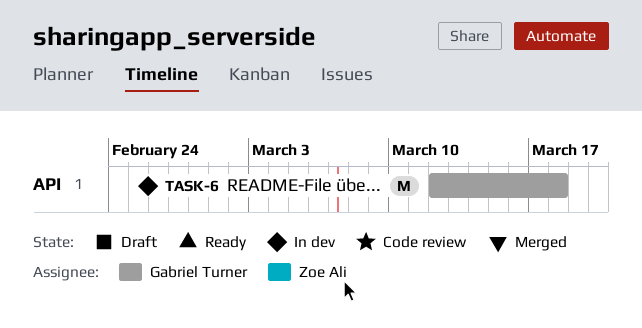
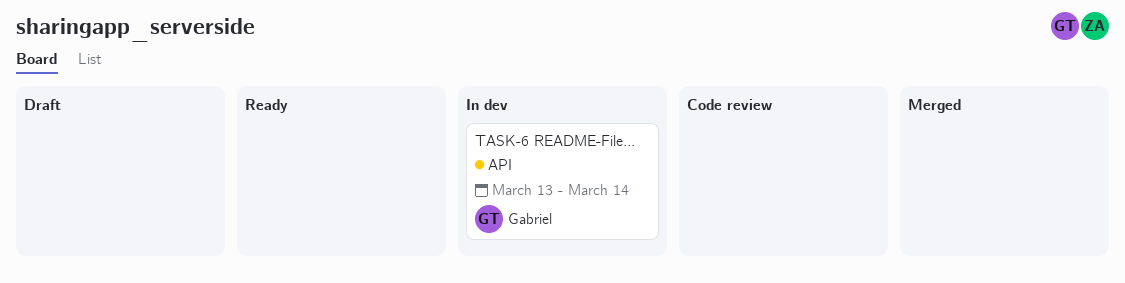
TASK-6, start: Mar 12 -> Mar 13
TASK-6, due: Mar 18 -> Mar 14

